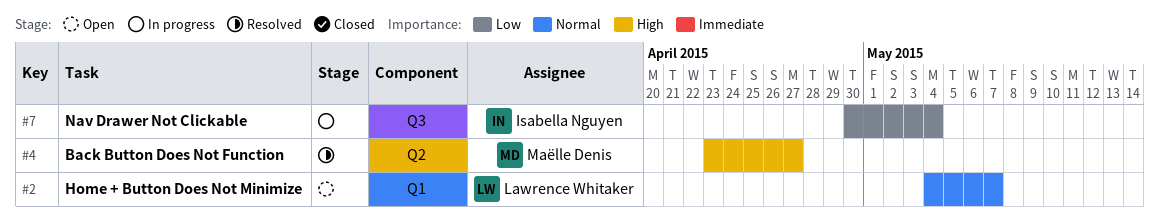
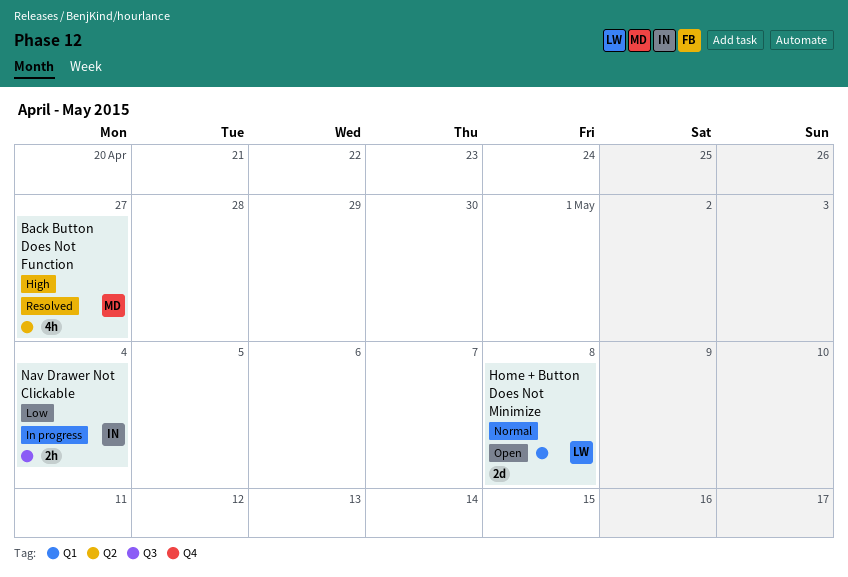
Home + Button Does Not Minimize, due: May 7 -> May 8

